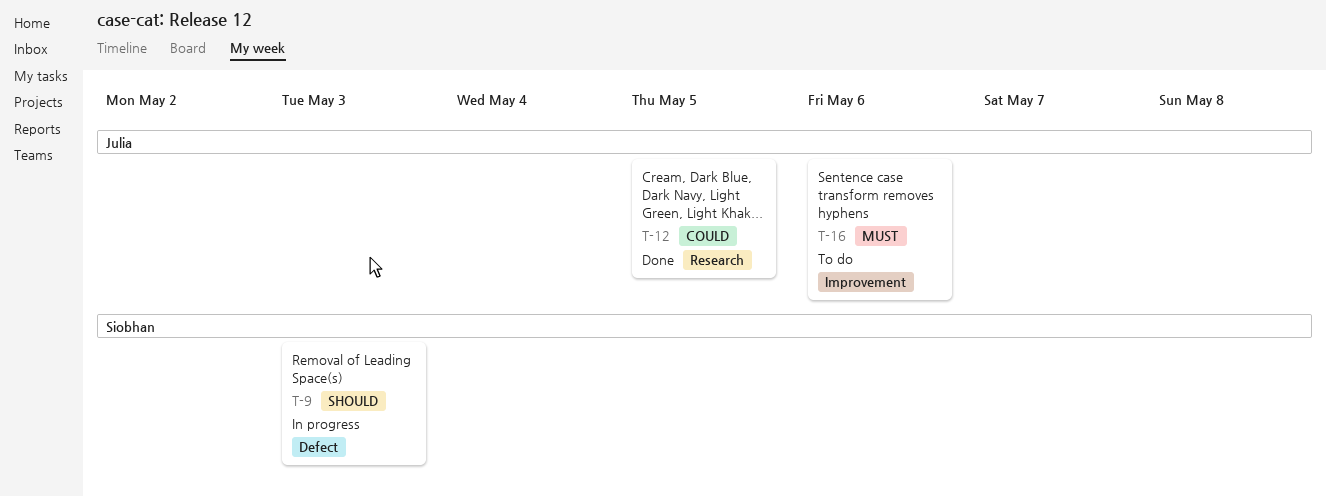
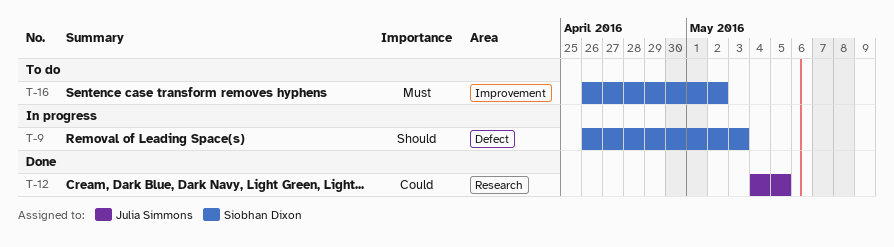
T-16, owner: Julia Simmons -> Siobhan Dixon
T-16, due: May 6 -> May 2

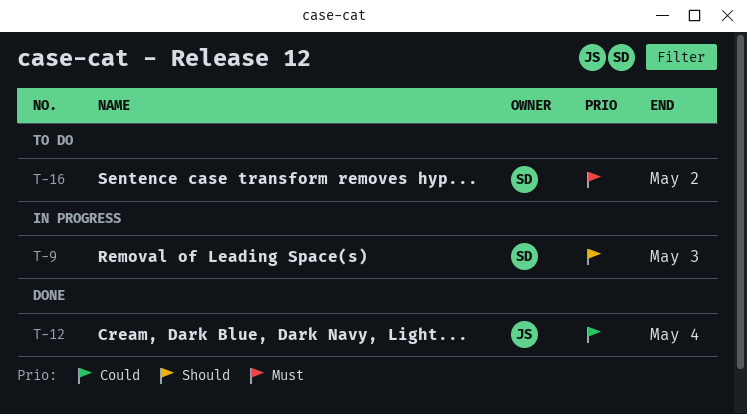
T-12, due: May 5 -> May 4

